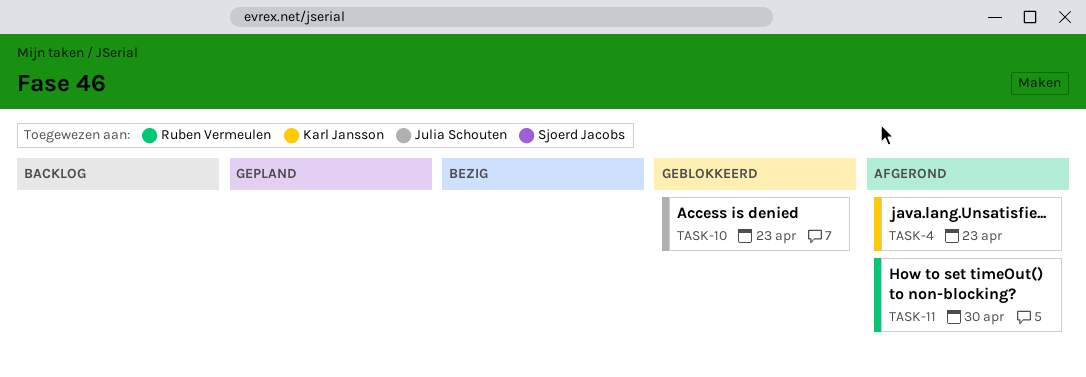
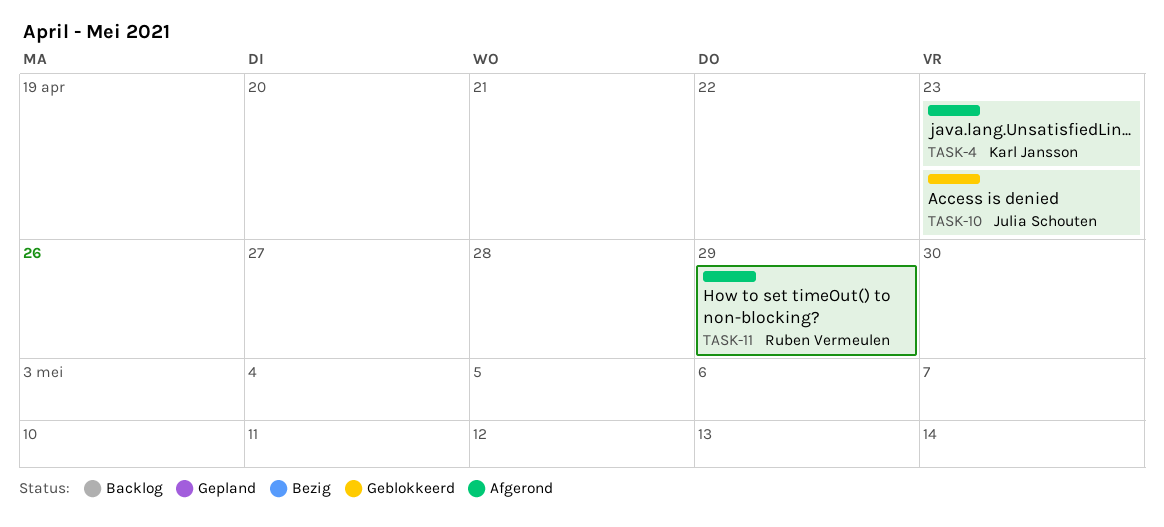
TASK-11, due: Apr 30 -> Apr 29

